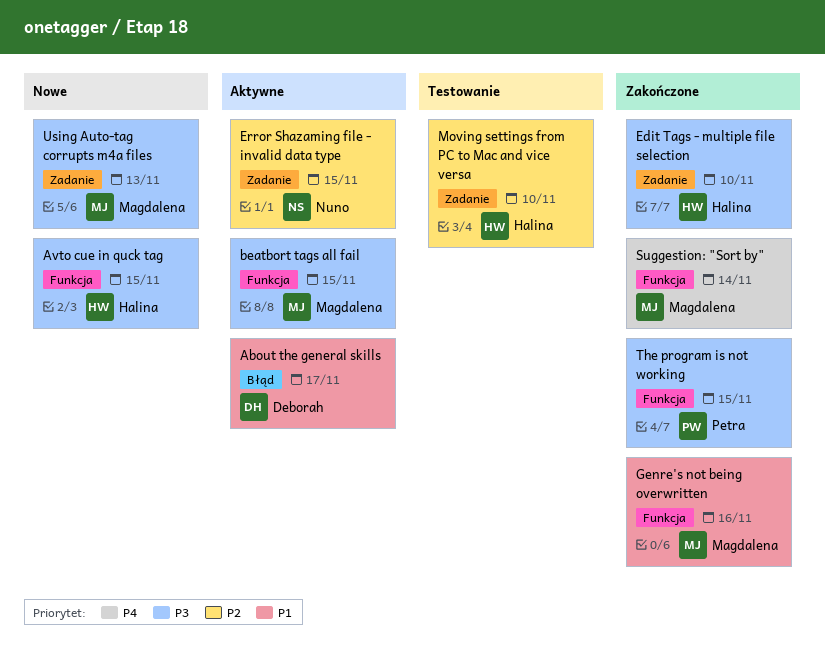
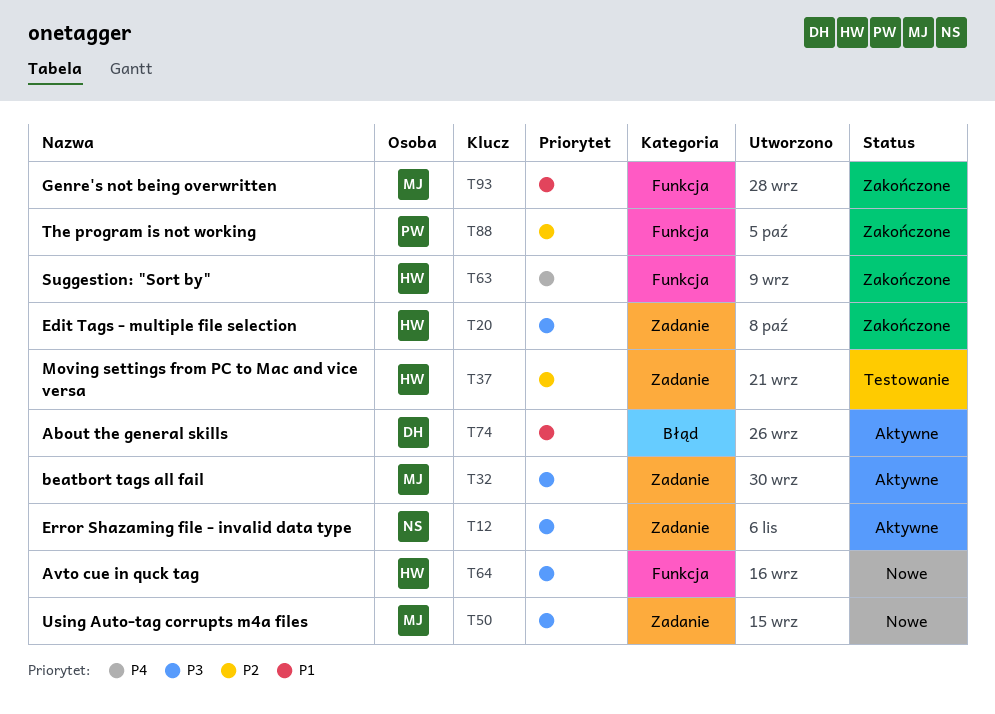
beatbort tags all fail, label: Funkcja -> Zadanie
Error Shazaming file - invalid data type, priority: P2 -> P3
Suggestion: "Sort by", owner: Magdalena -> Halina
The program is not working, priority: P3 -> P2

